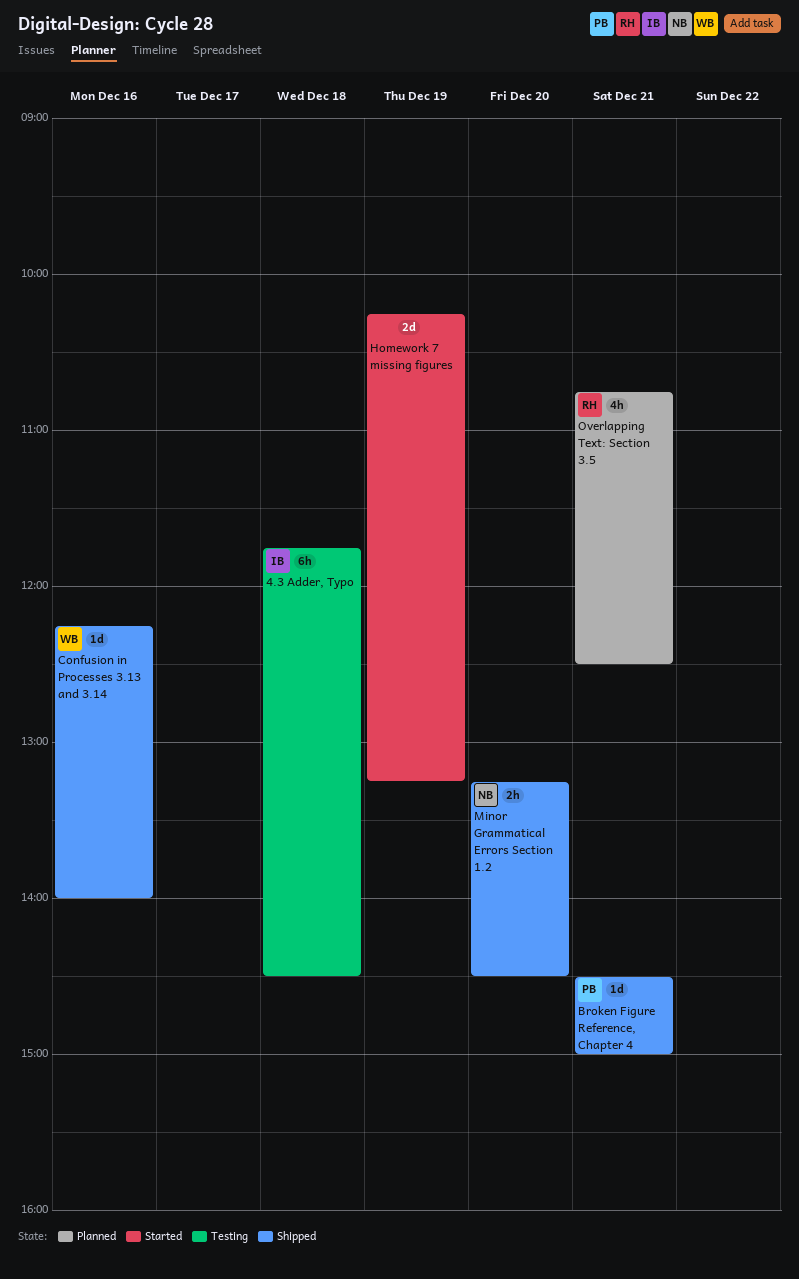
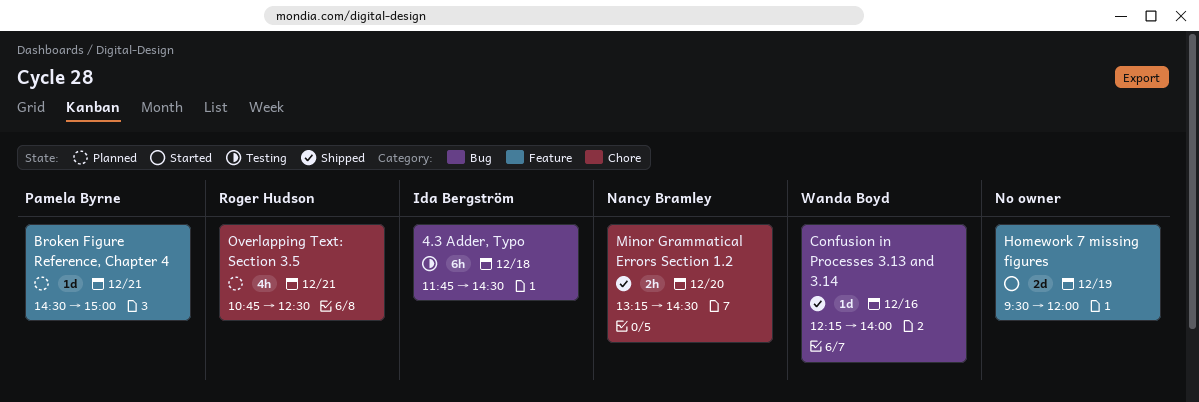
Broken Figure Reference, Chapter 4, status: Shipped -> Planned
Homework 7 missing figures, begins: 10:15 -> 09:30
Homework 7 missing figures, ends: 13:15 -> 12:00

